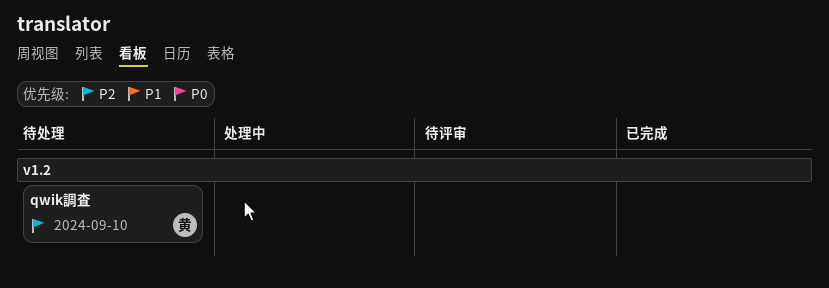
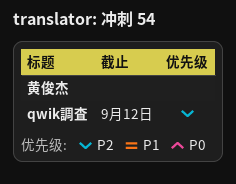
qwik調査, due: Sep 10 -> Sep 12

